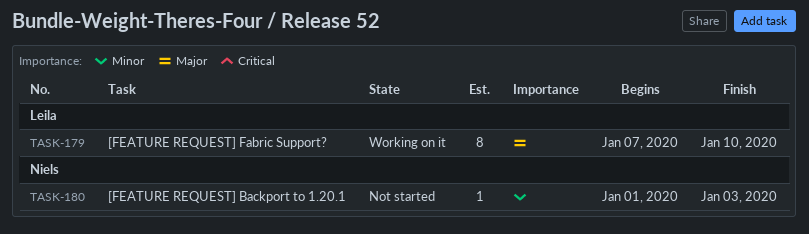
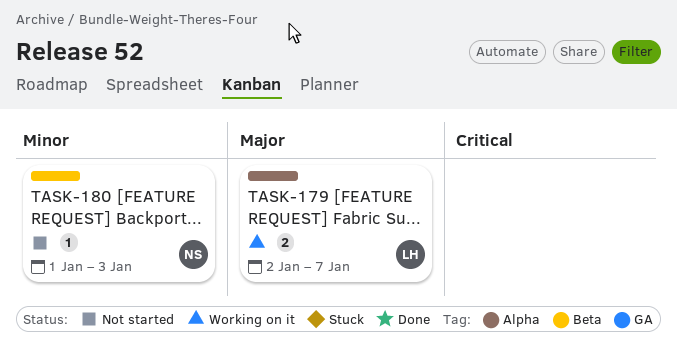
TASK-179, estimate: 8 -> 2
TASK-179, start: Jan 7 -> Jan 2
TASK-179, due: Jan 10 -> Jan 7

